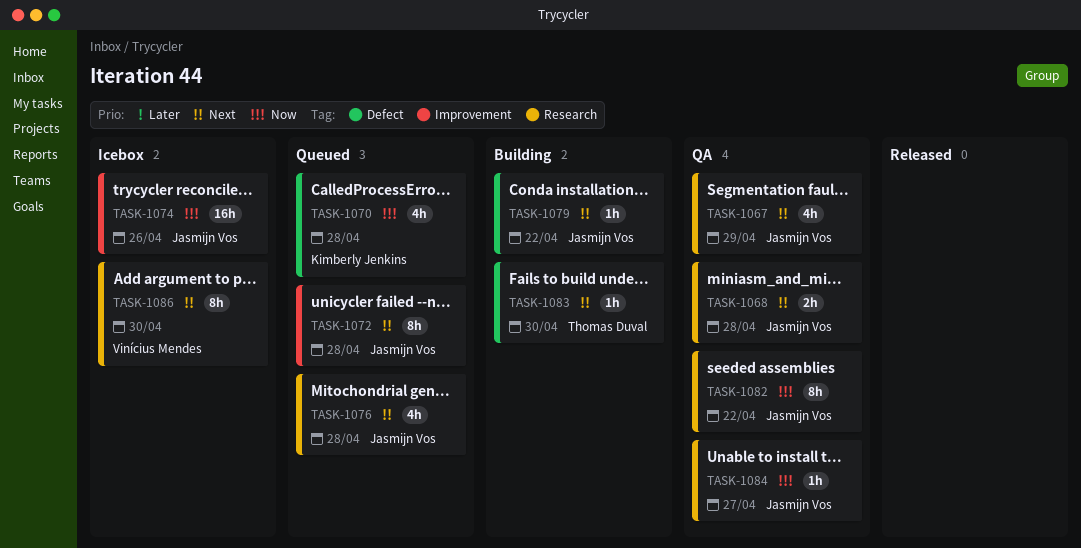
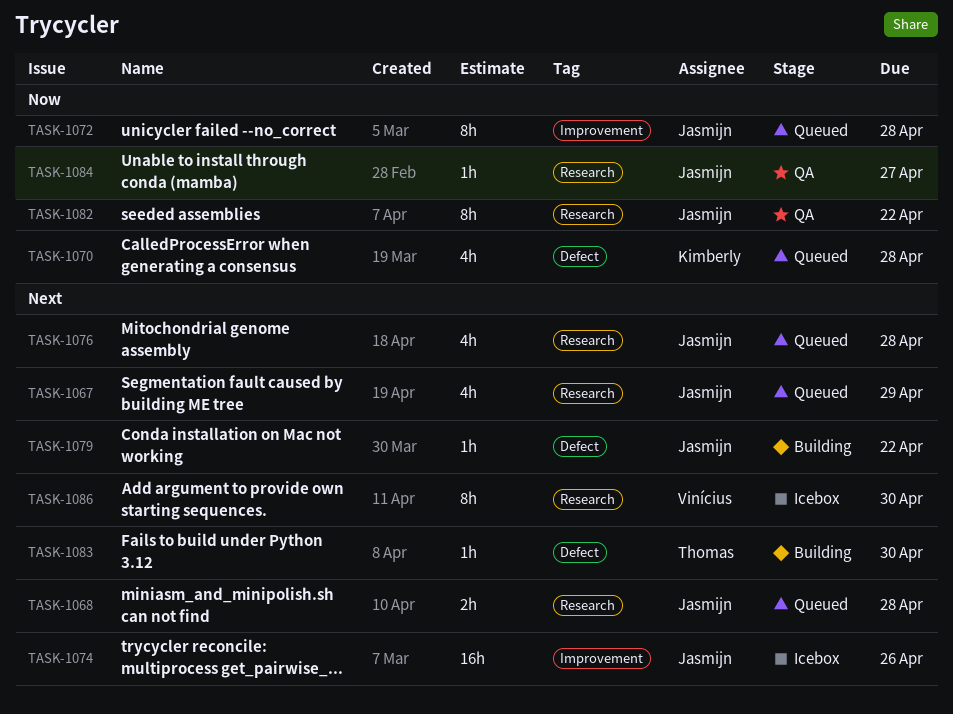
TASK-1067, status: QA -> Queued
TASK-1068, status: QA -> Queued
TASK-1072, priority: Next -> Now
TASK-1074, priority: Now -> Next

